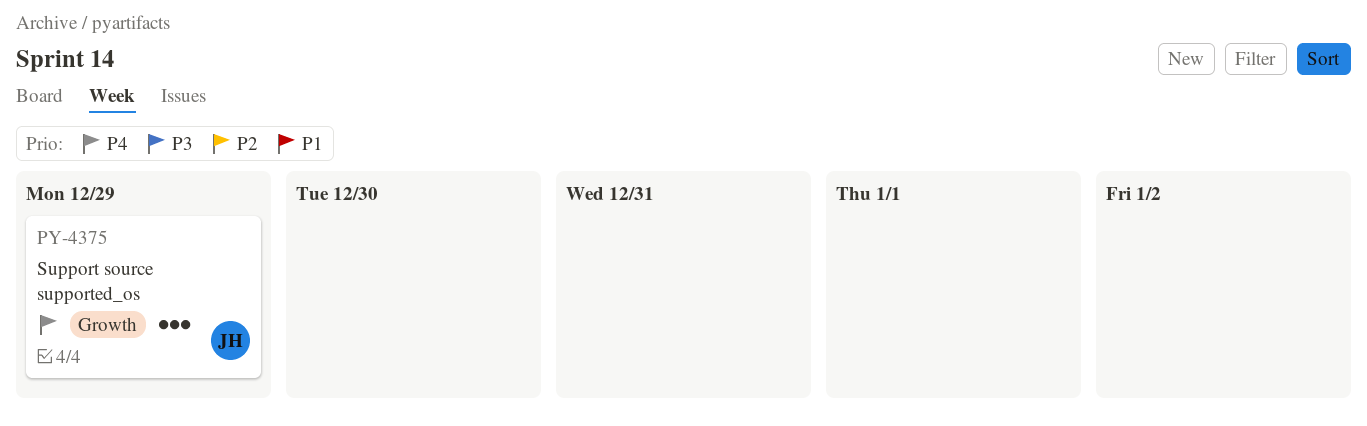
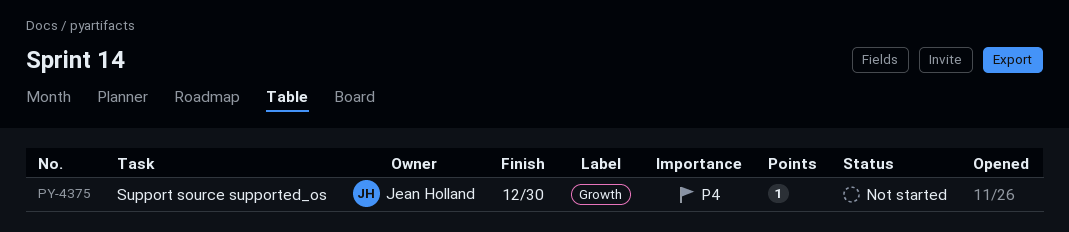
PY-4375, estimate: 3 -> 1
PY-4375, due: Dec 29 -> Dec 30

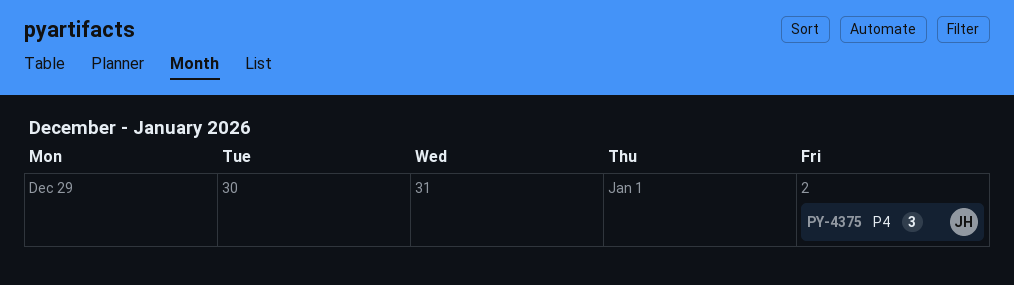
PY-4375, estimate: 1 -> 3
PY-4375, due: Dec 30 -> Jan 2

